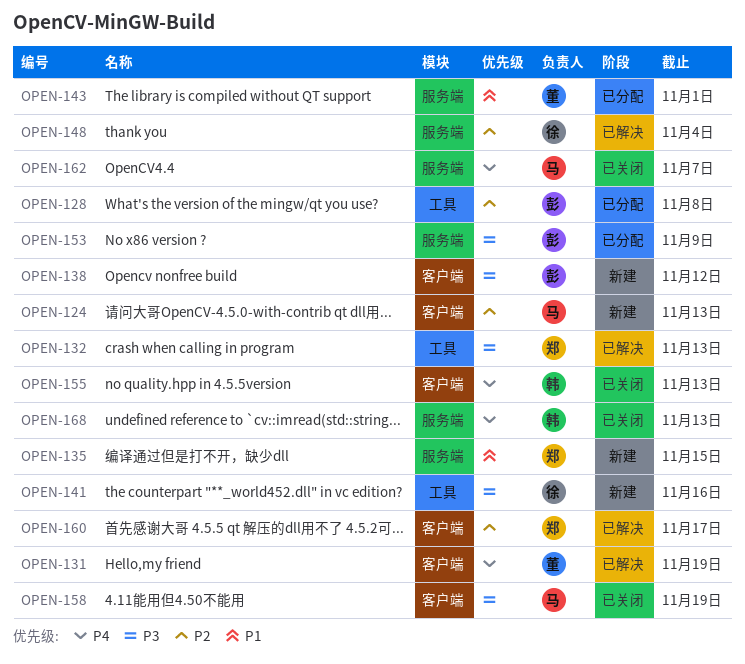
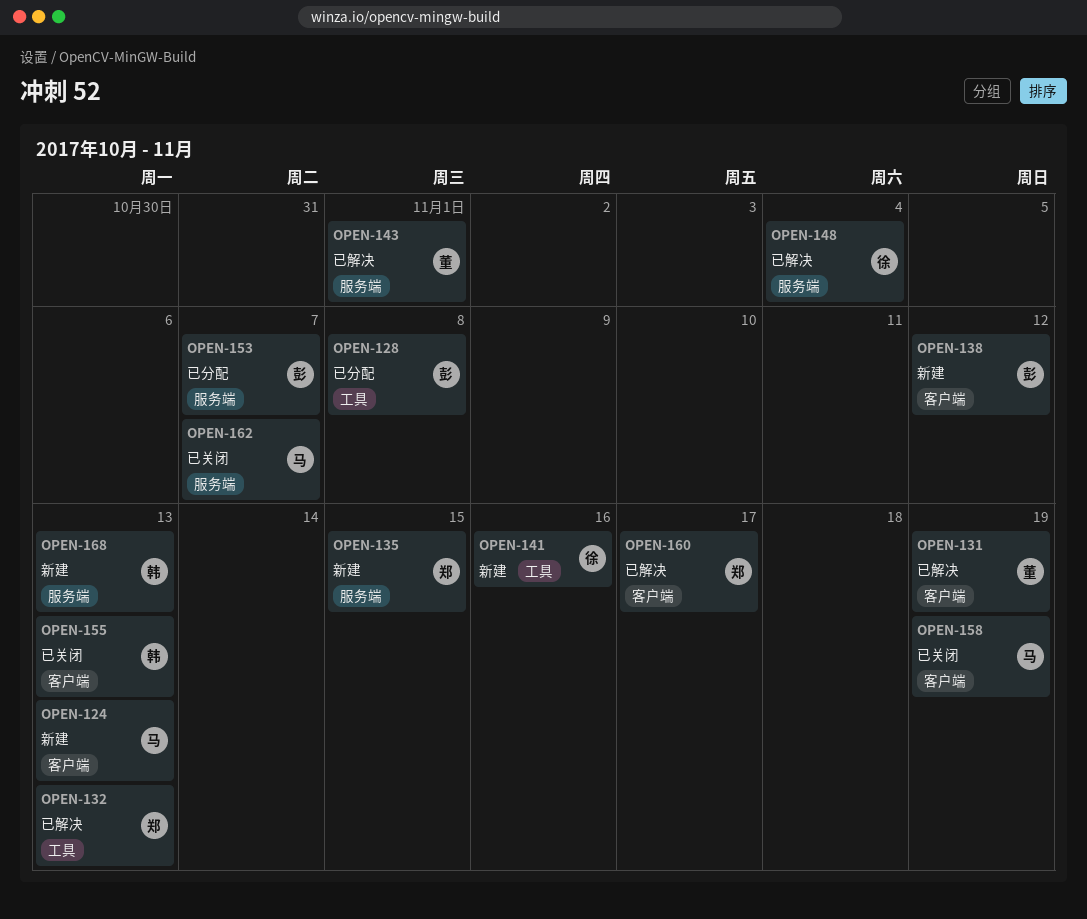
OPEN-143, status: 已分配 -> 已解决
OPEN-153, due: Nov 9 -> Nov 7
OPEN-168, status: 已关闭 -> 新建

